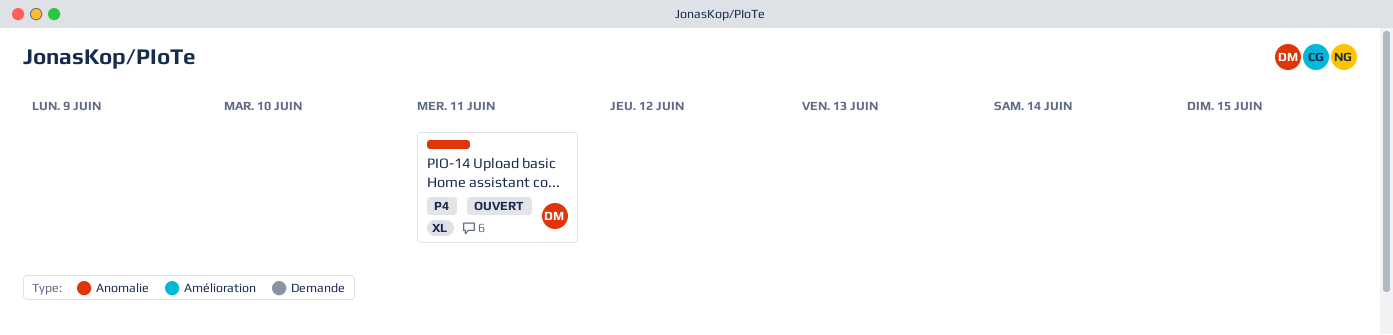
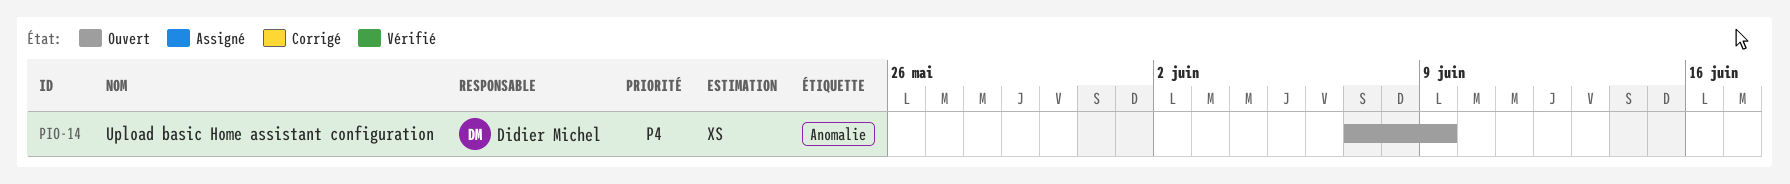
PIO-14, estimate: XL -> XS
PIO-14, due: Jun 11 -> Jun 9

